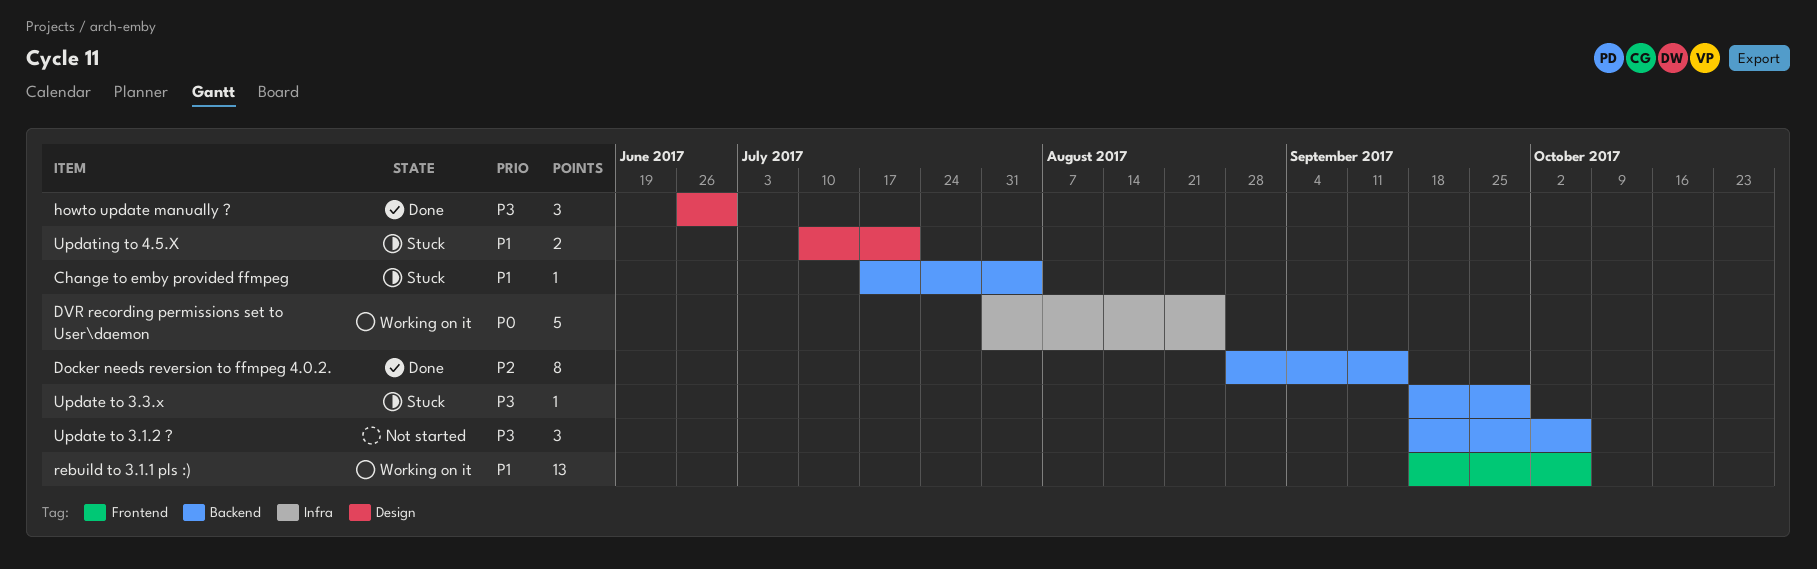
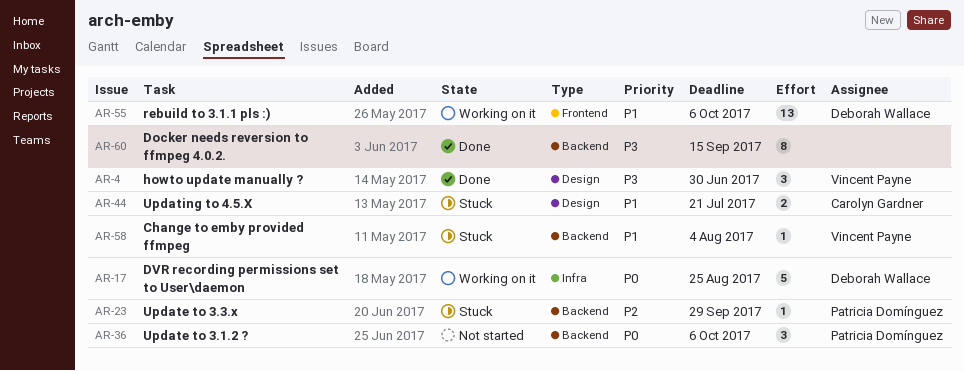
Docker needs reversion to ffmpeg 4.0.2., priority: P2 -> P3
Update to 3.1.2 ?, priority: P3 -> P0
Update to 3.3.x, priority: P3 -> P2

